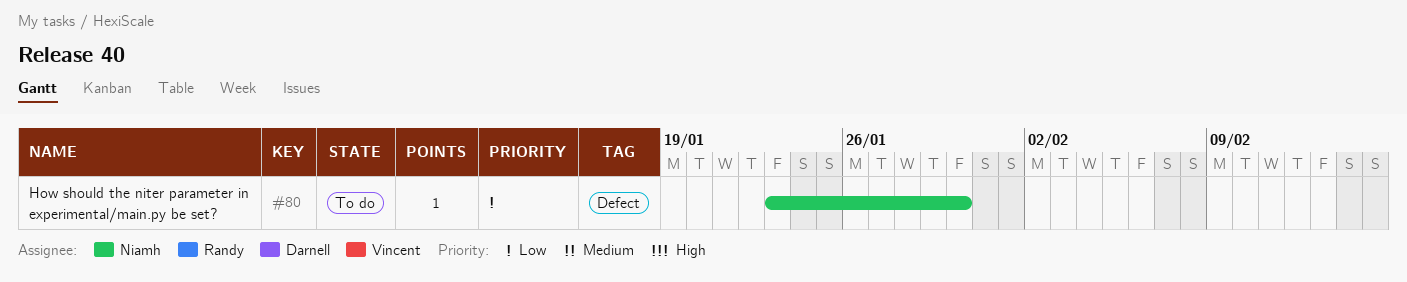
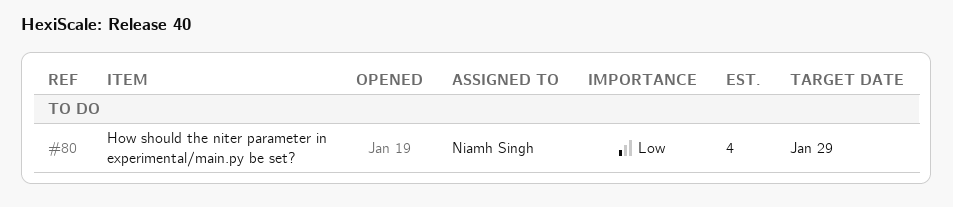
#80, estimate: 1 -> 4
#80, due: Jan 30 -> Jan 29

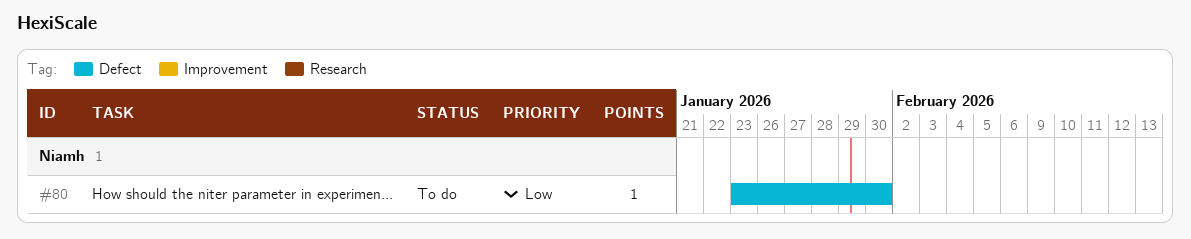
#80, estimate: 4 -> 1
#80, due: Jan 29 -> Jan 30

